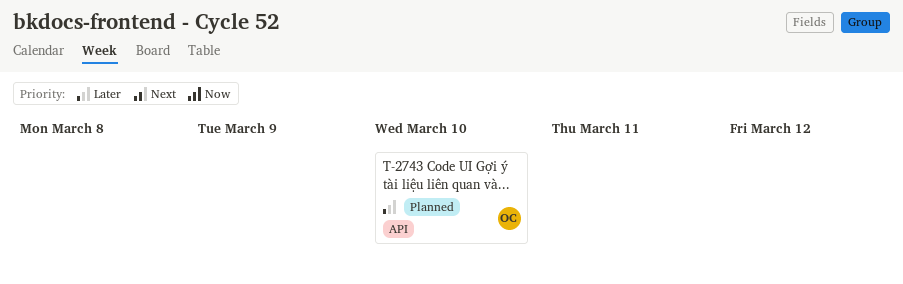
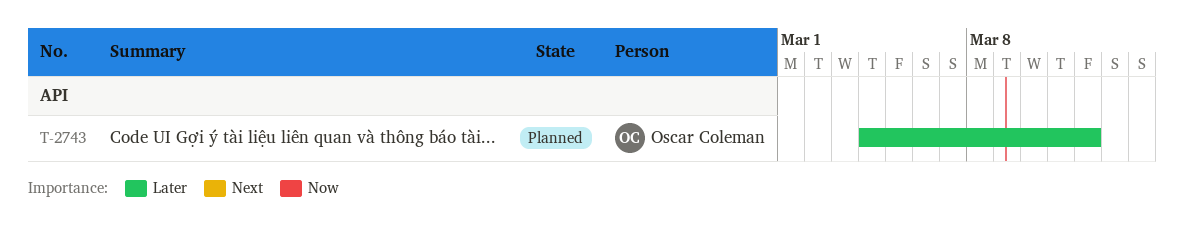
T-2743, due: Mar 10 -> Mar 12

